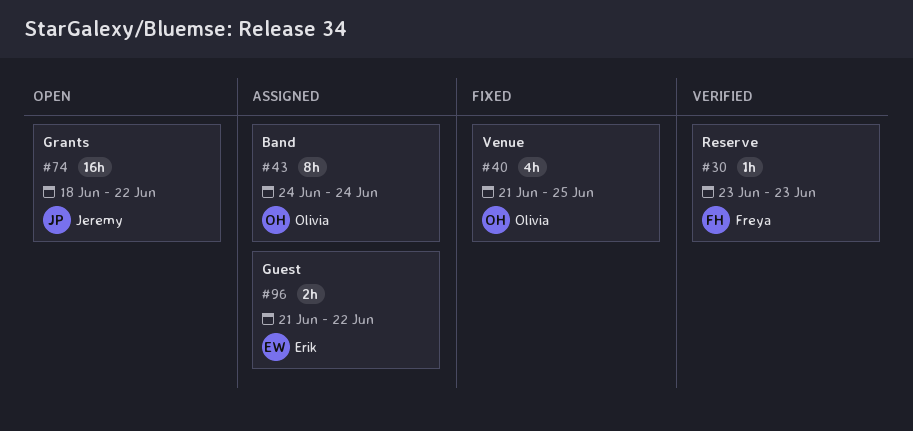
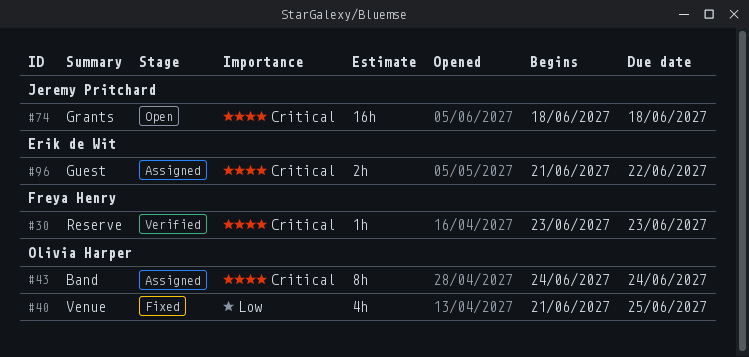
#74, due: Jun 22 -> Jun 18

